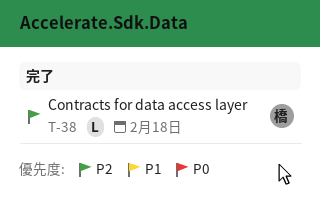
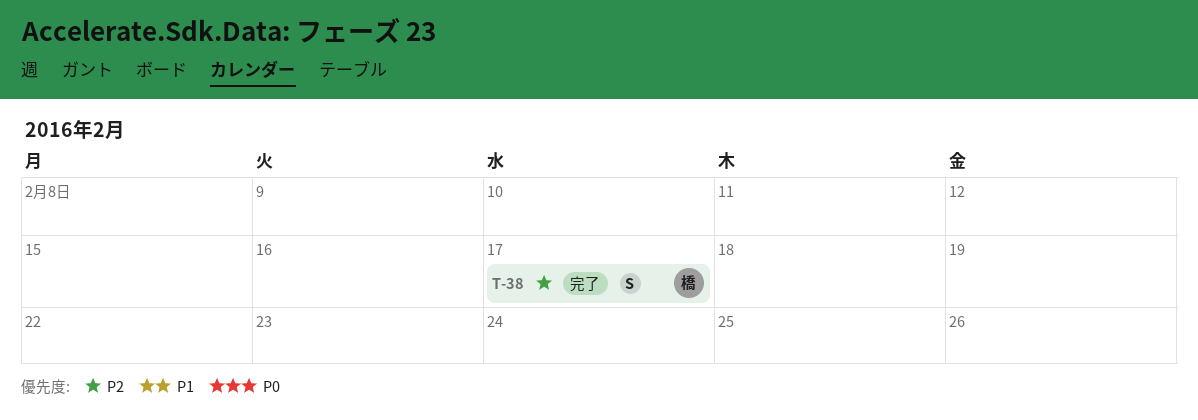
T-38, estimate: L -> S
T-38, due: Feb 18 -> Feb 17

